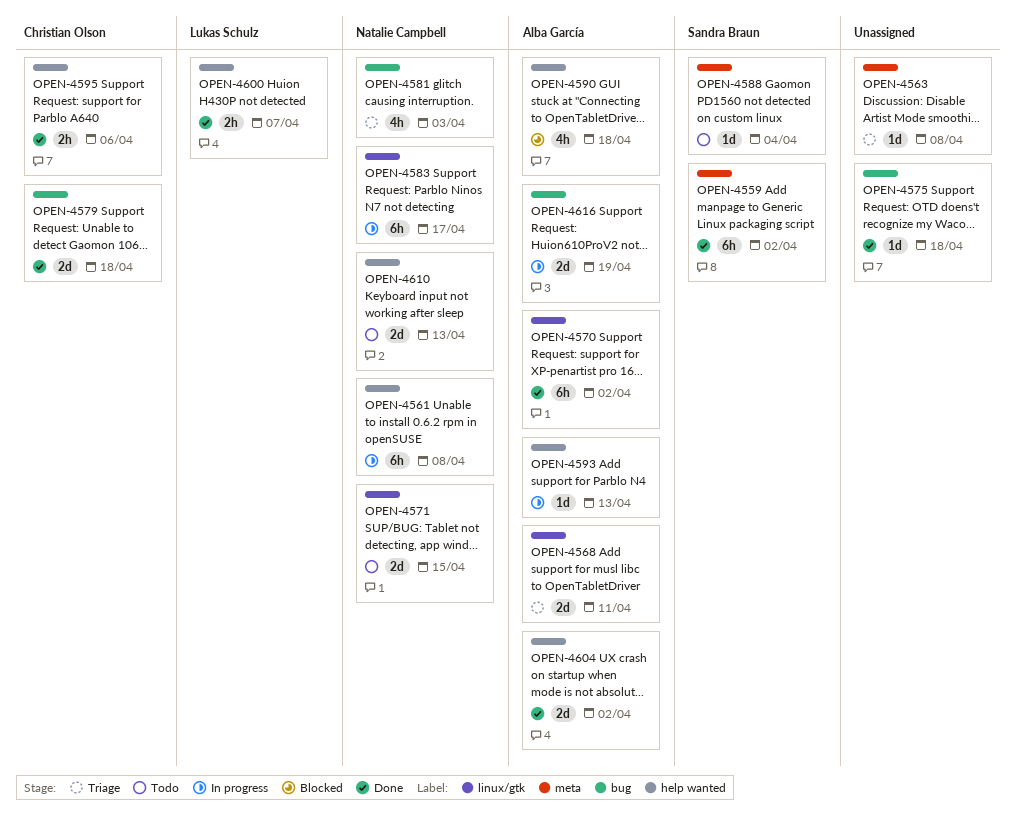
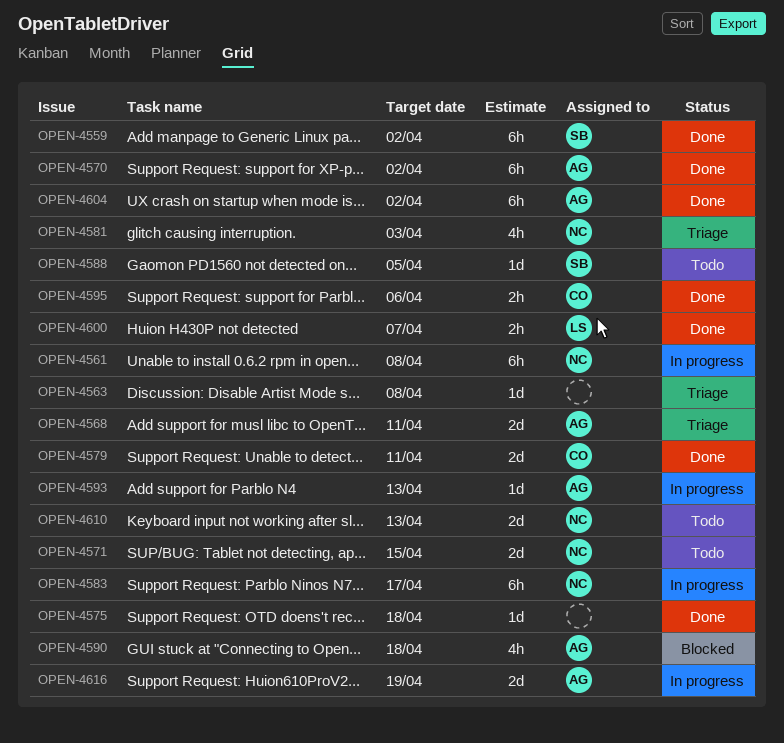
OPEN-4579, due: Apr 18 -> Apr 11
OPEN-4588, due: Apr 4 -> Apr 5
OPEN-4604, estimate: 2d -> 6h

